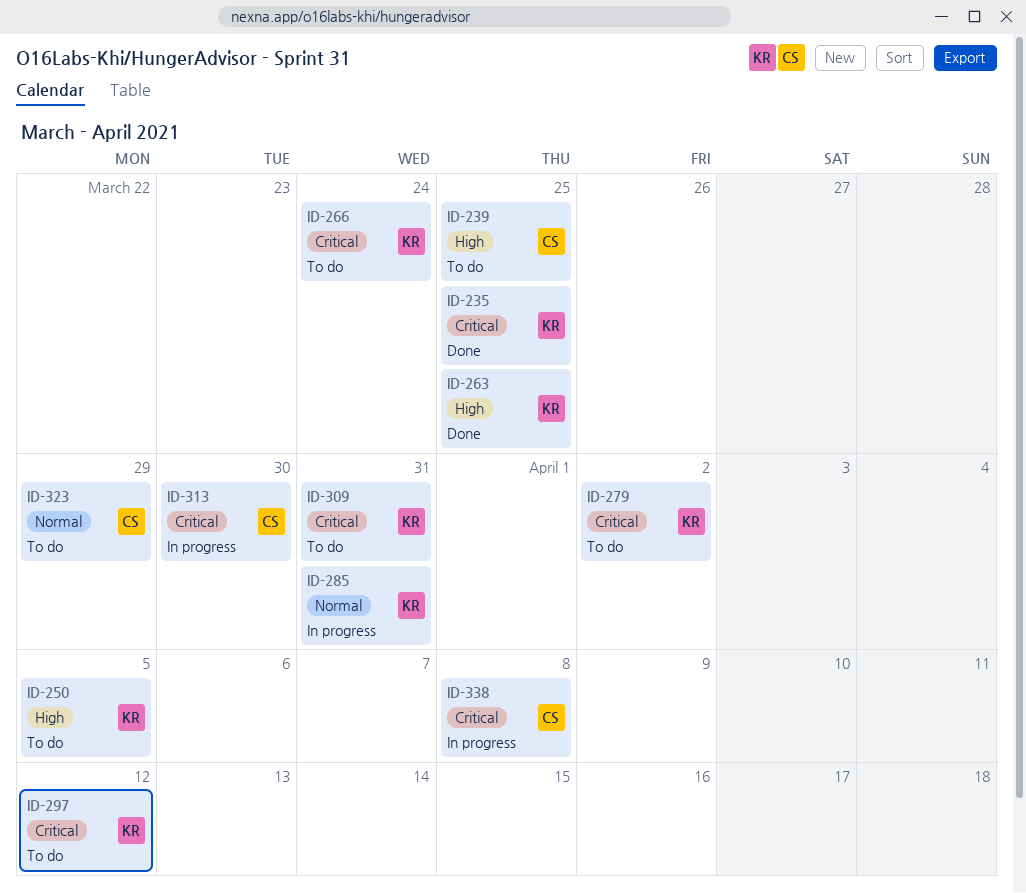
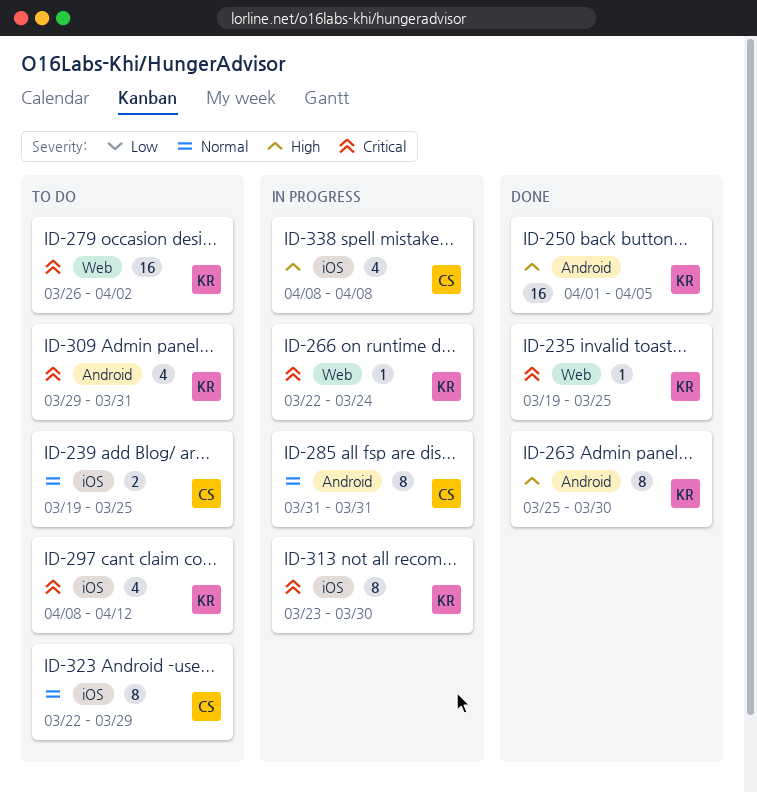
ID-239, priority: High -> Normal
ID-250, status: To do -> Done
ID-263, due: Mar 25 -> Mar 30
ID-266, status: To do -> In progress
ID-285, owner: KR -> CS
ID-313, owner: CS -> KR
ID-338, priority: Critical -> High

